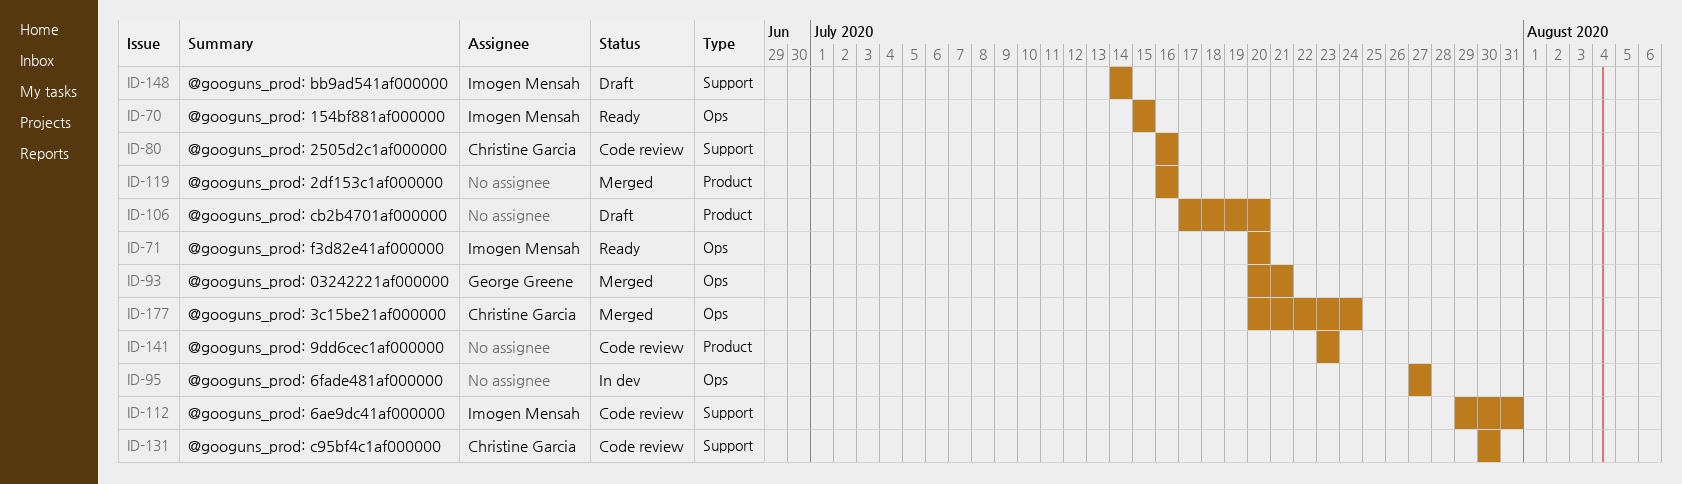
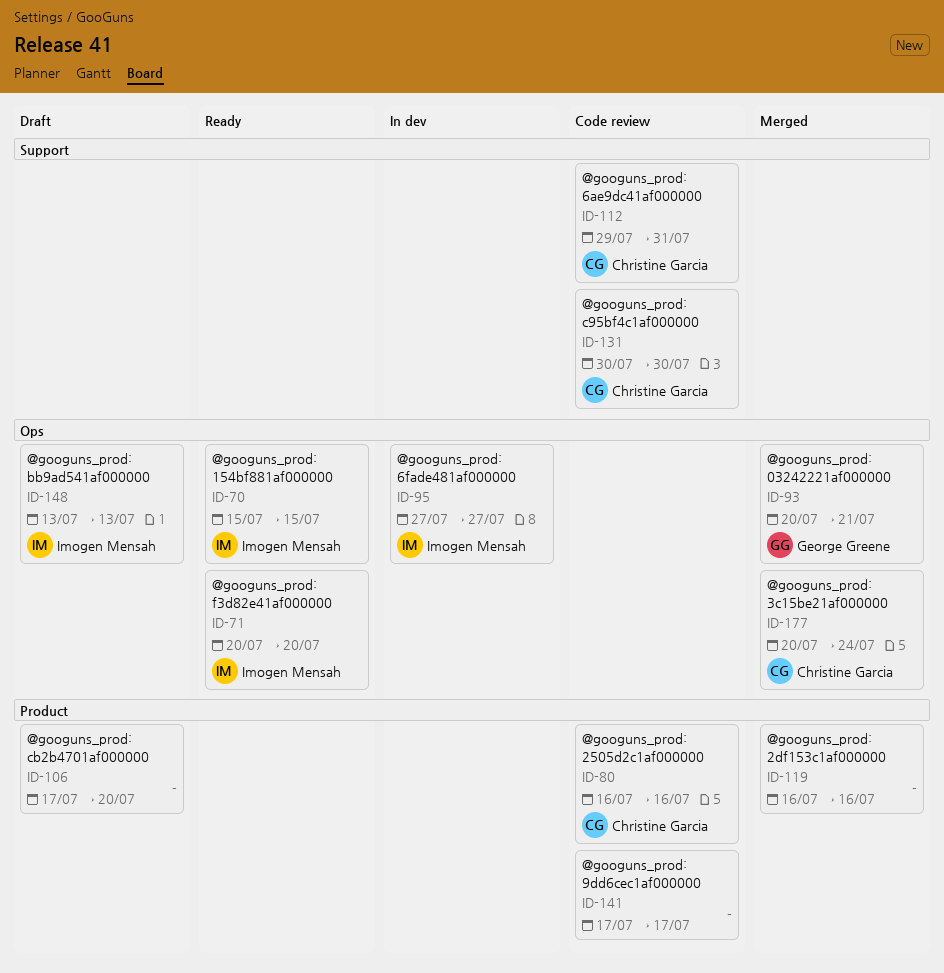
ID-80, label: Support -> Product
ID-95, owner: none -> Imogen Mensah
ID-112, owner: Imogen Mensah -> Christine Garcia
ID-141, start: Jul 23 -> Jul 17
ID-141, due: Jul 23 -> Jul 17
ID-148, label: Support -> Ops
ID-148, start: Jul 14 -> Jul 13
ID-148, due: Jul 14 -> Jul 13

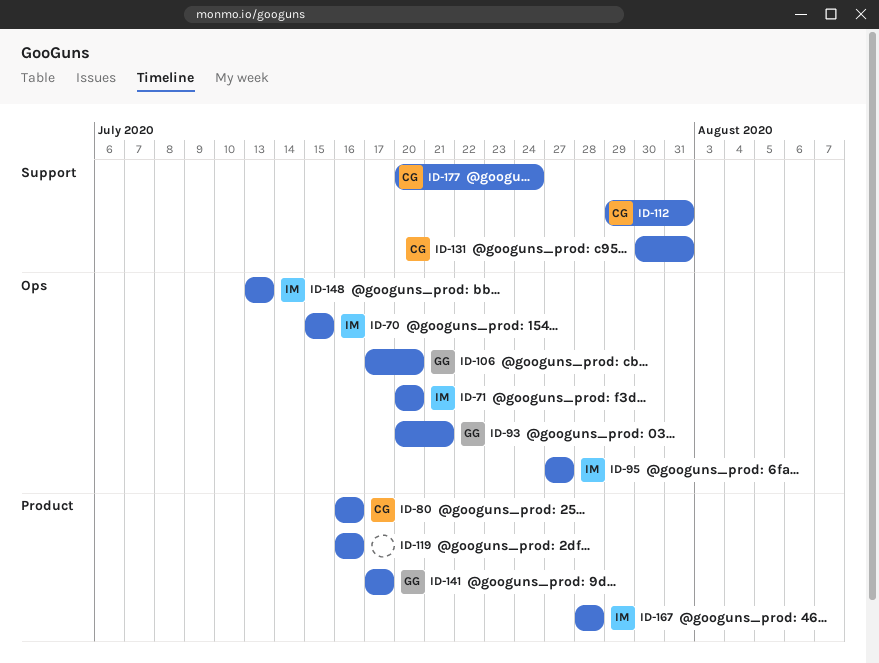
ID-106, owner: none -> George Greene
ID-106, label: Product -> Ops
ID-131, due: Jul 30 -> Jul 31
ID-141, owner: none -> George Greene
ID-167: none -> present
ID-177, label: Ops -> Support

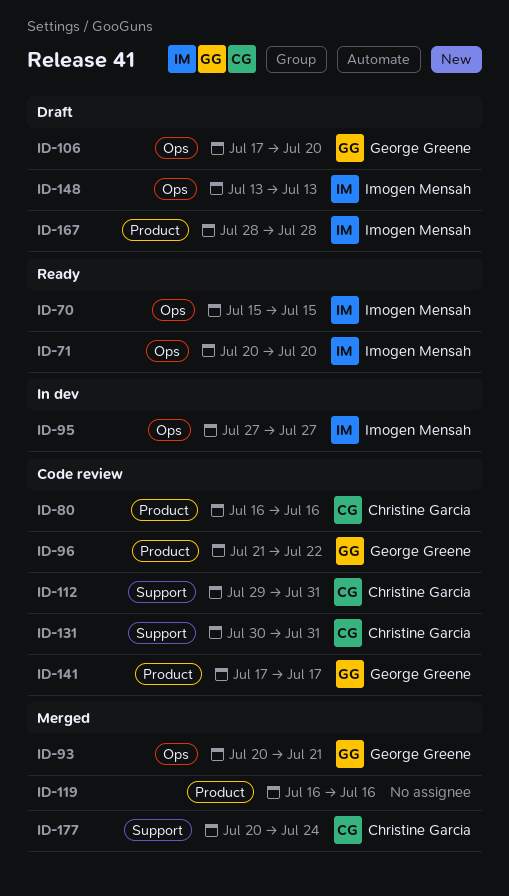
ID-96: none -> present

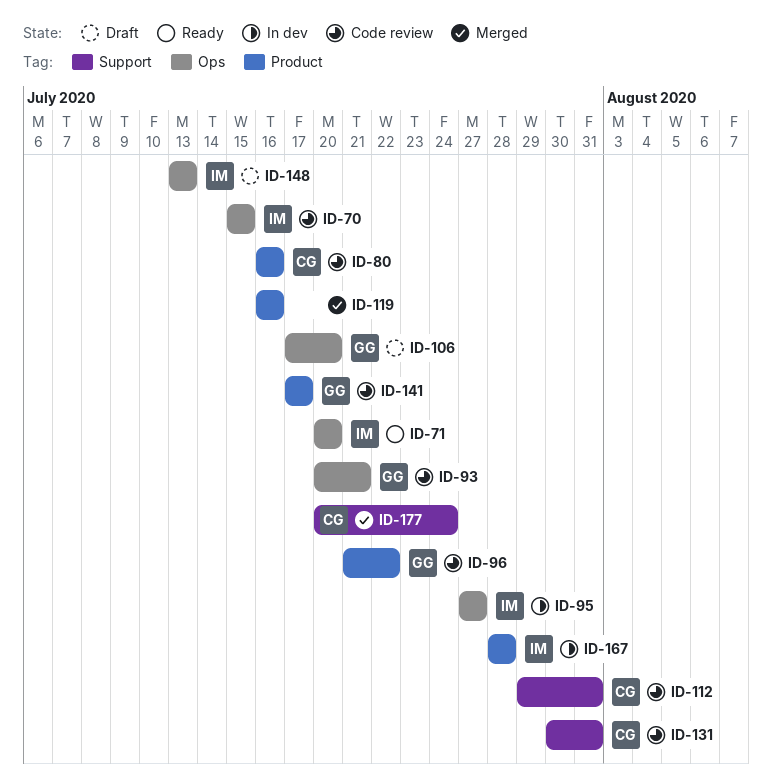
ID-70, status: Ready -> Code review
ID-93, status: Merged -> Code review
ID-167, status: Draft -> In dev

